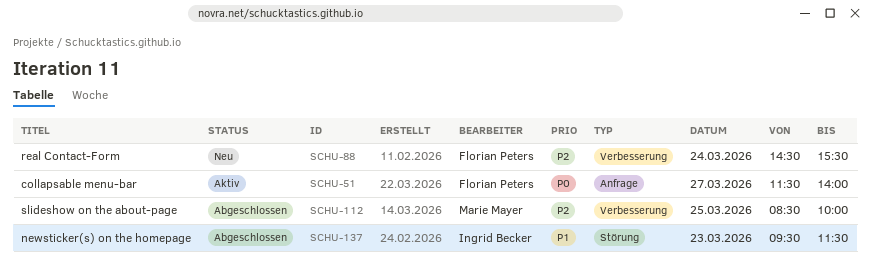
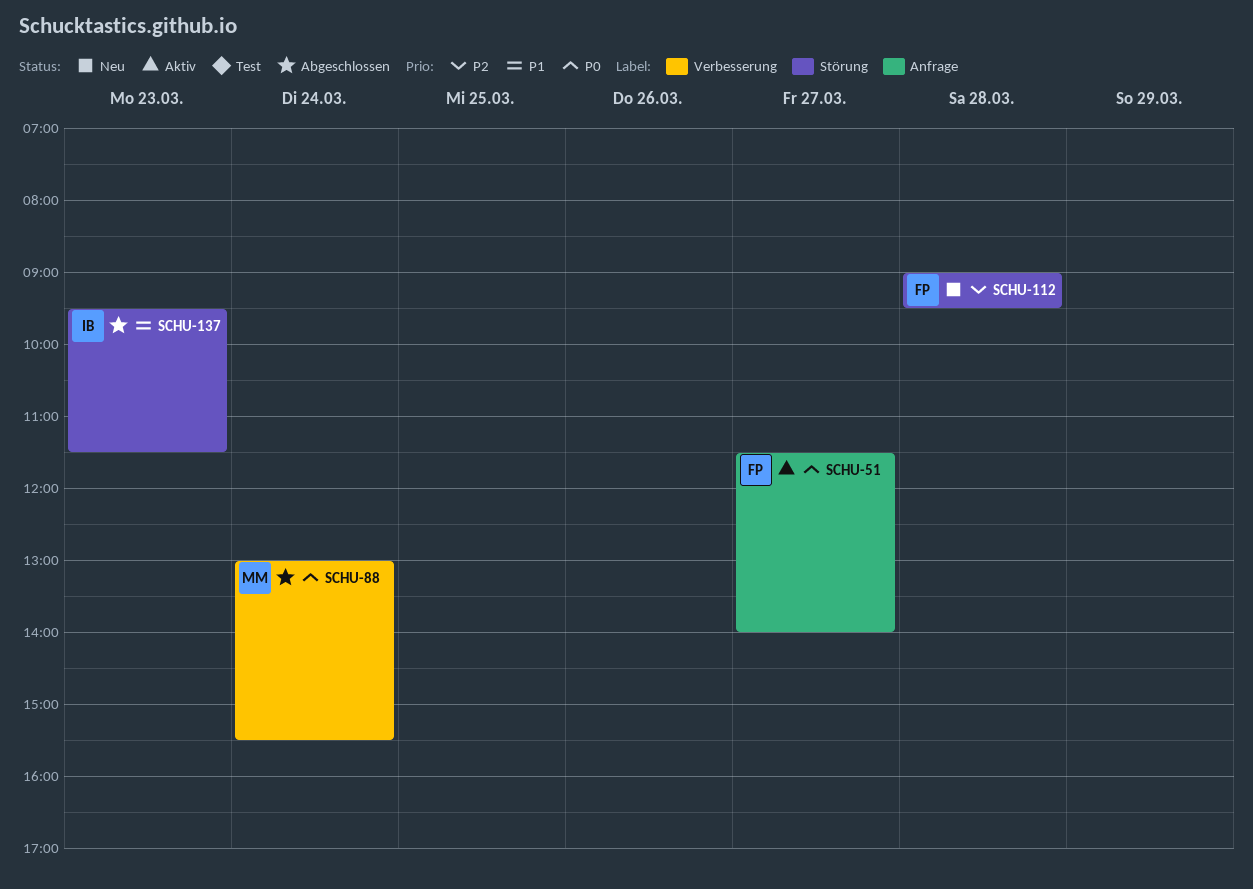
SCHU-88, status: Neu -> Abgeschlossen
SCHU-88, owner: Florian Peters -> Marie Mayer
SCHU-88, priority: P2 -> P0
SCHU-88, begins: 14:30 -> 13:00
SCHU-112, status: Abgeschlossen -> Neu
SCHU-112, owner: Marie Mayer -> Florian Peters
SCHU-112, label: Verbesserung -> Störung
SCHU-112, day: Mar 25 -> Mar 28
SCHU-112, begins: 08:30 -> 09:00
SCHU-112, ends: 10:00 -> 09:30

